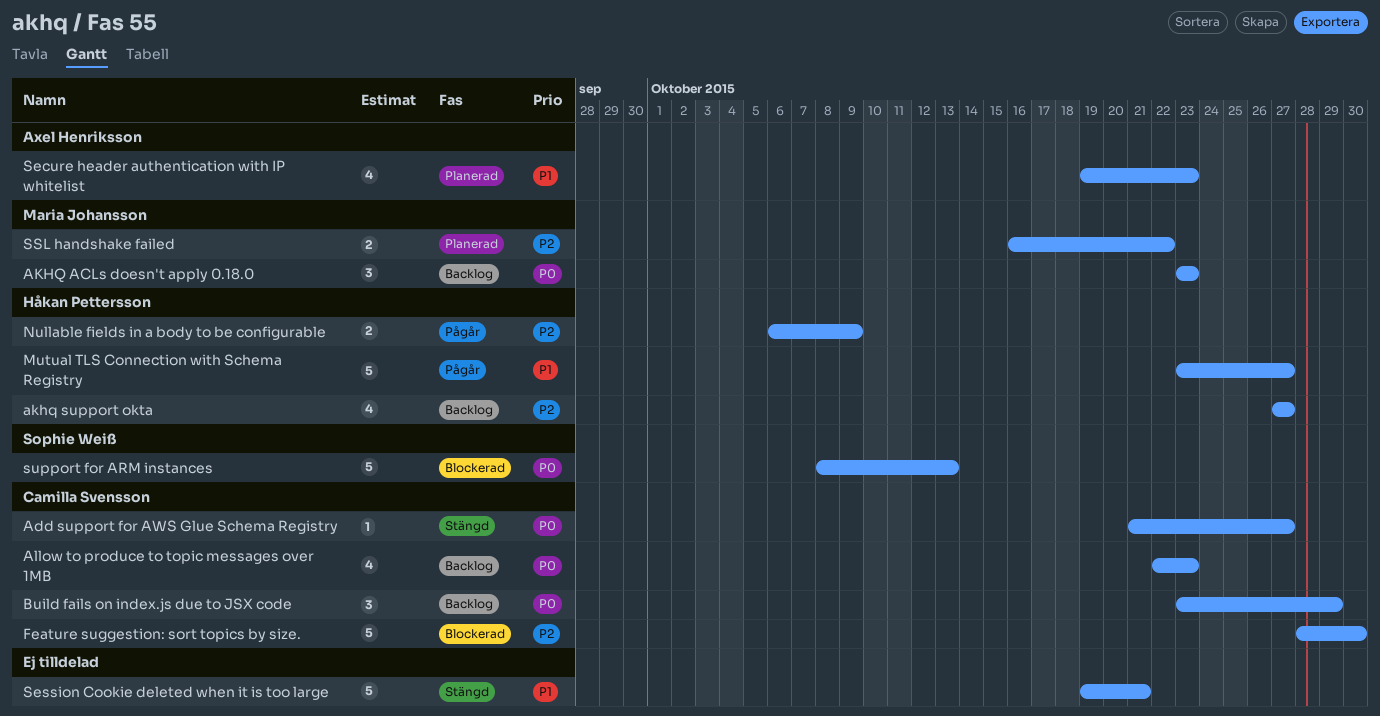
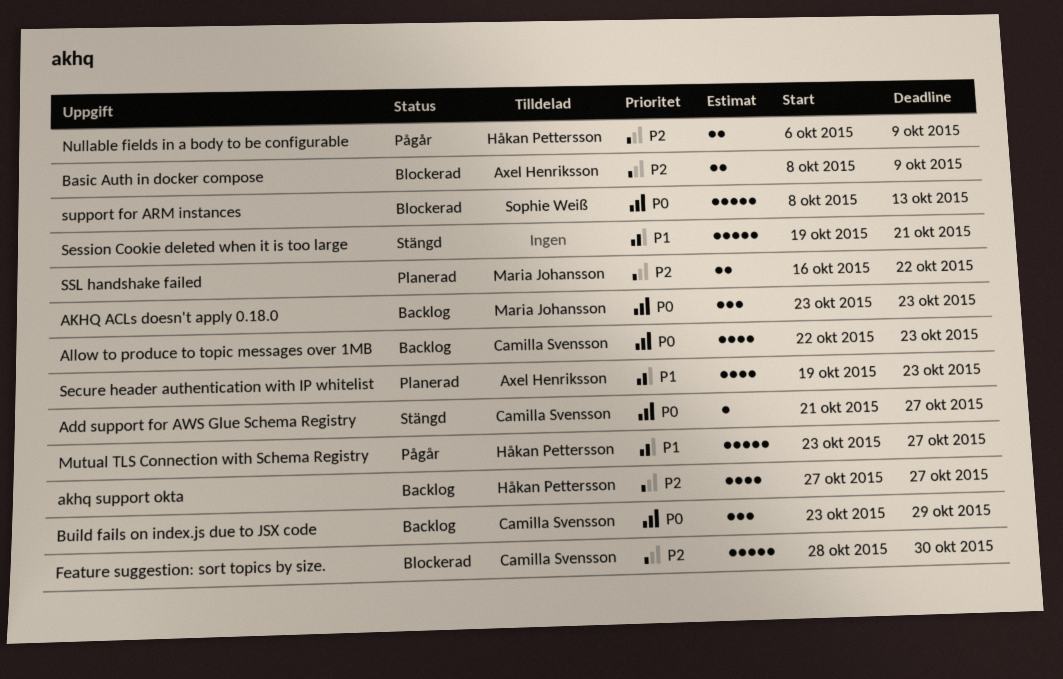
Basic Auth in docker compose: none -> present

